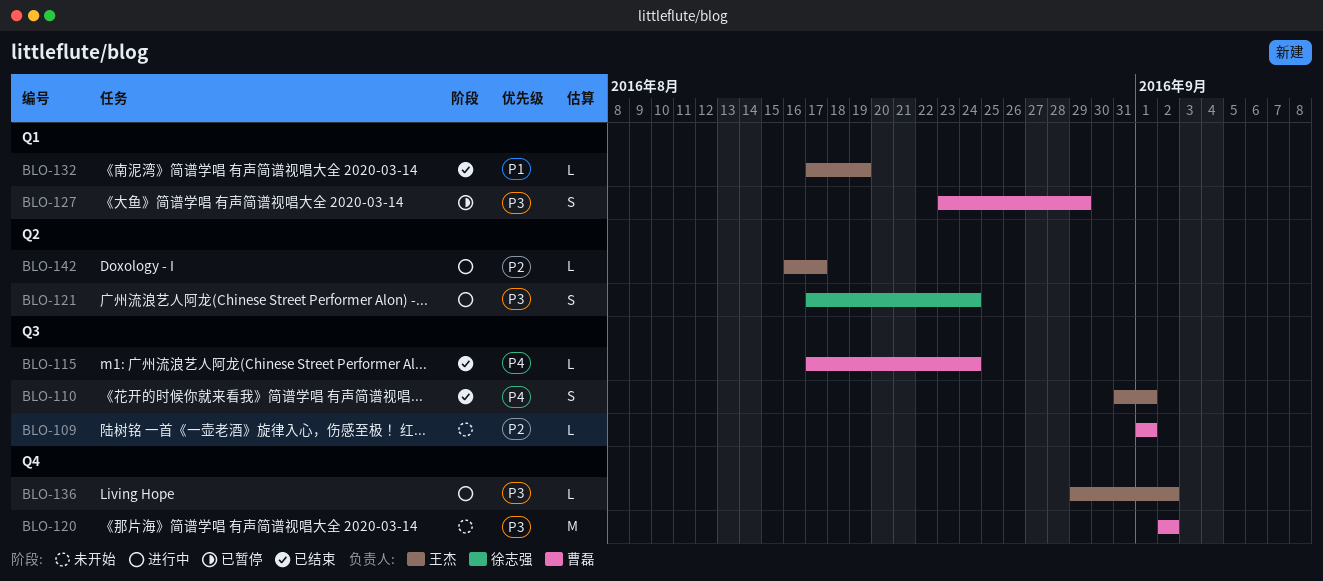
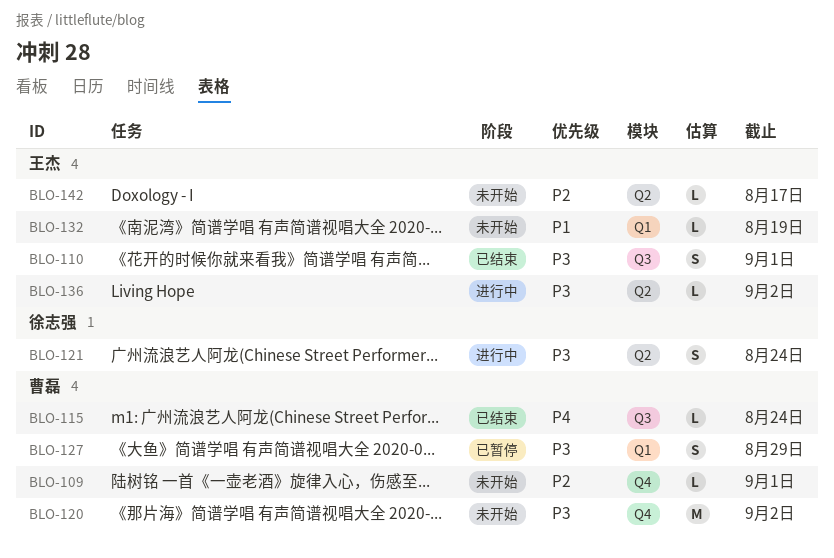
BLO-109, label: Q3 -> Q4
BLO-110, priority: P4 -> P3
BLO-132, status: 已结束 -> 未开始
BLO-136, label: Q4 -> Q2
BLO-142, status: 进行中 -> 未开始

